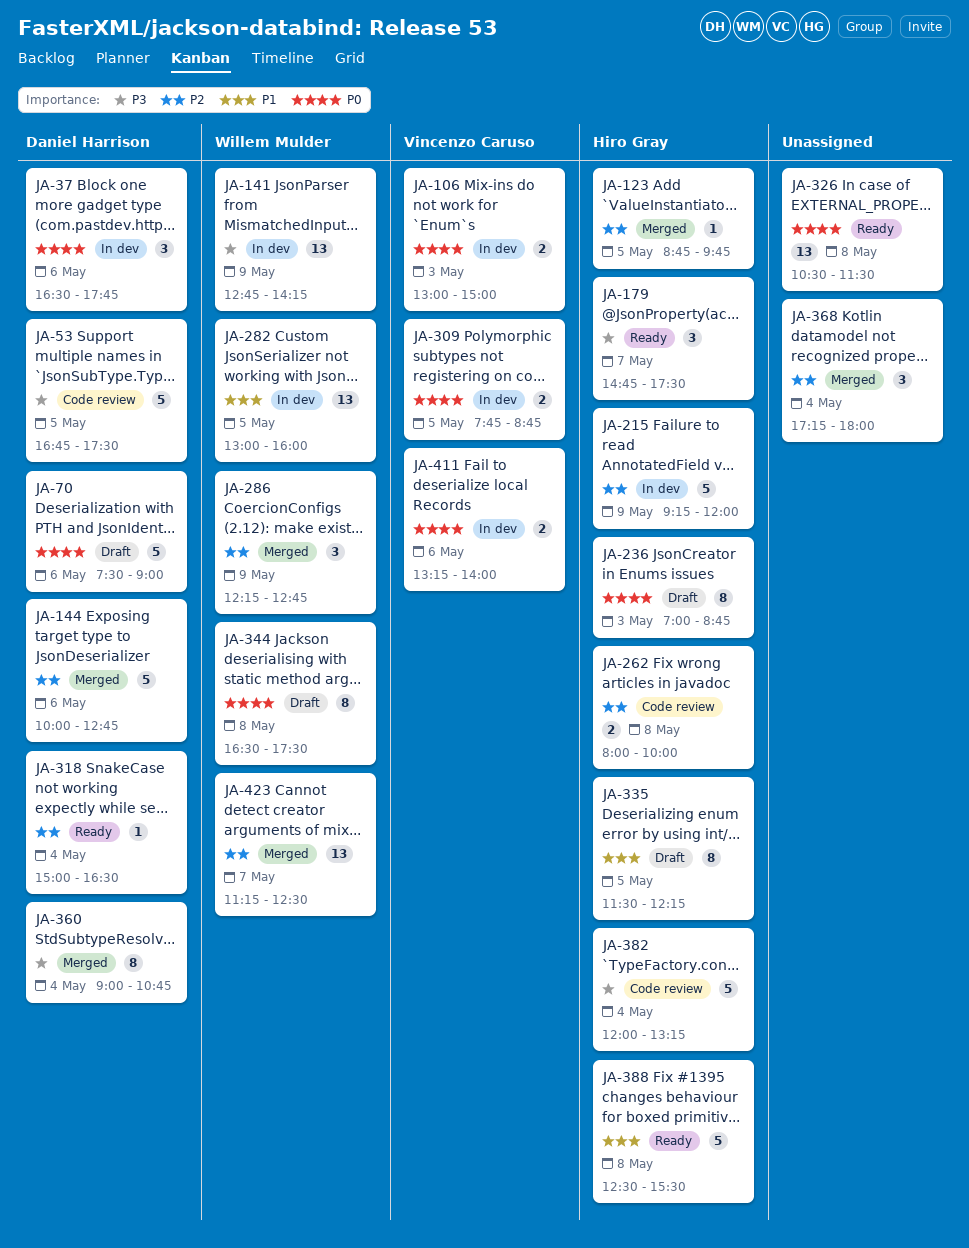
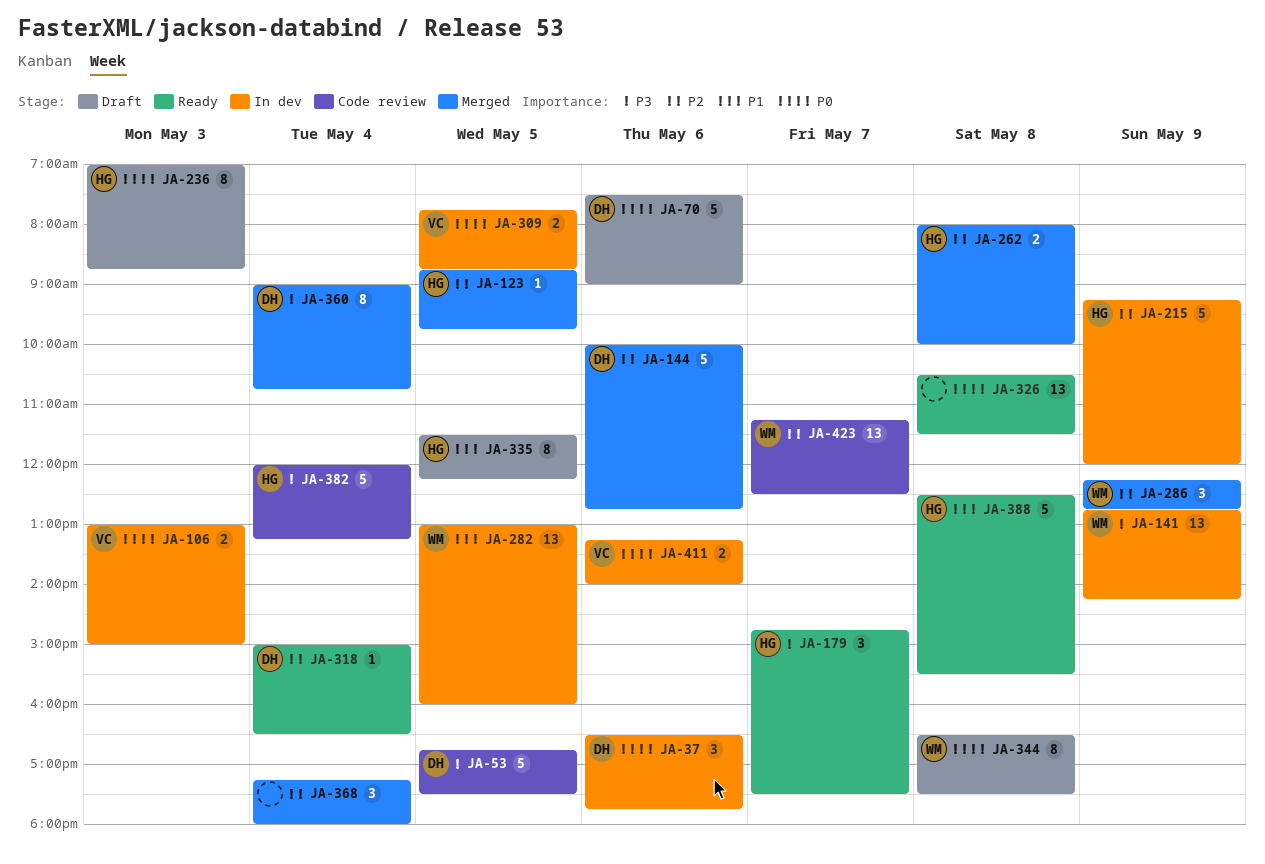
JA-262, status: Code review -> Merged
JA-423, status: Merged -> Code review

